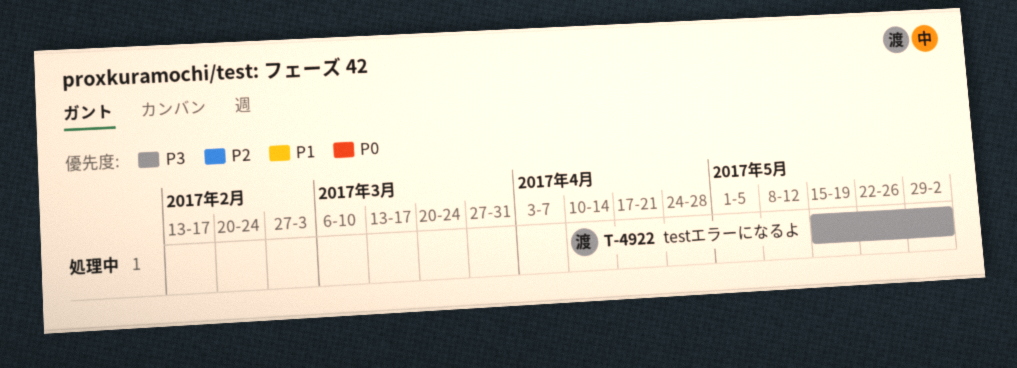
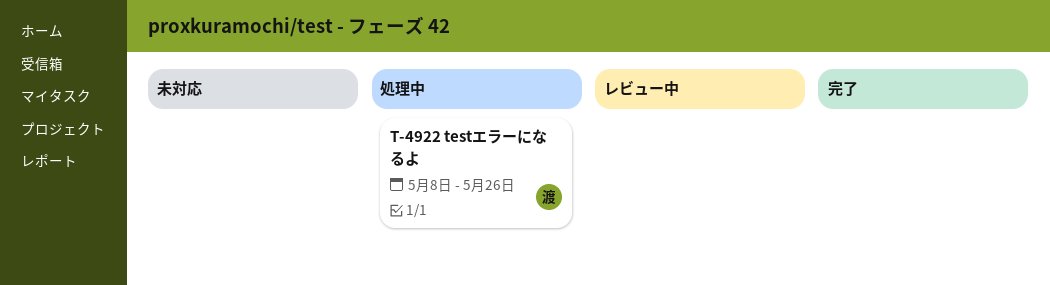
T-4922, start: May 15 -> May 8
T-4922, due: Jun 2 -> May 26

